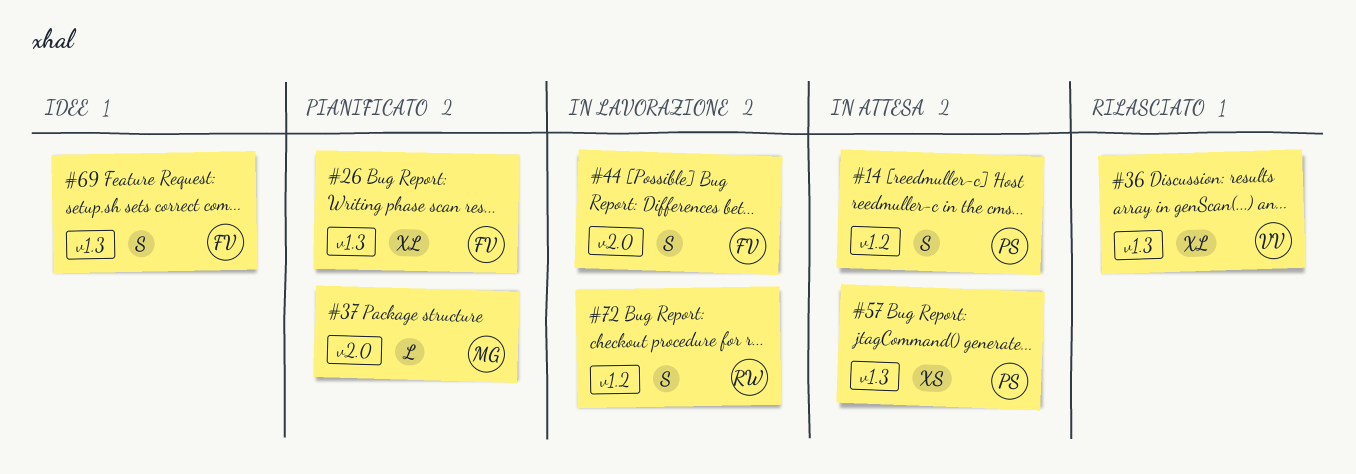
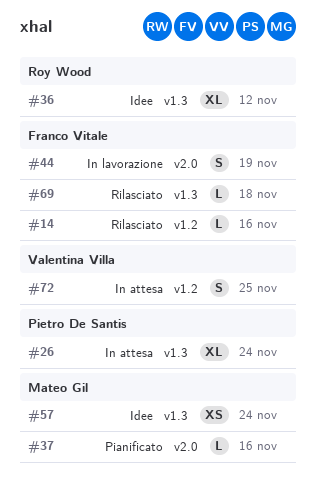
#14, status: In attesa -> Rilasciato
#14, owner: Pietro De Santis -> Franco Vitale
#14, estimate: S -> L
#26, status: Pianificato -> In attesa
#26, owner: Franco Vitale -> Pietro De Santis
#36, status: Rilasciato -> Idee
#36, owner: Valentina Villa -> Roy Wood
#57, status: In attesa -> Idee
#57, owner: Pietro De Santis -> Mateo Gil
#69, status: Idee -> Rilasciato
#69, estimate: S -> L
#72, status: In lavorazione -> In attesa
#72, owner: Roy Wood -> Valentina Villa

